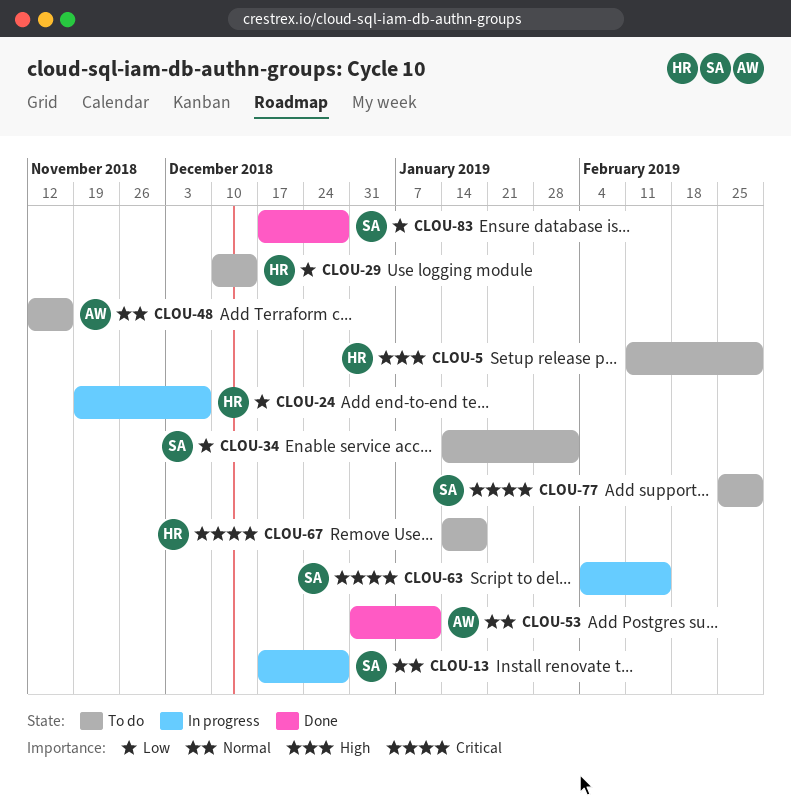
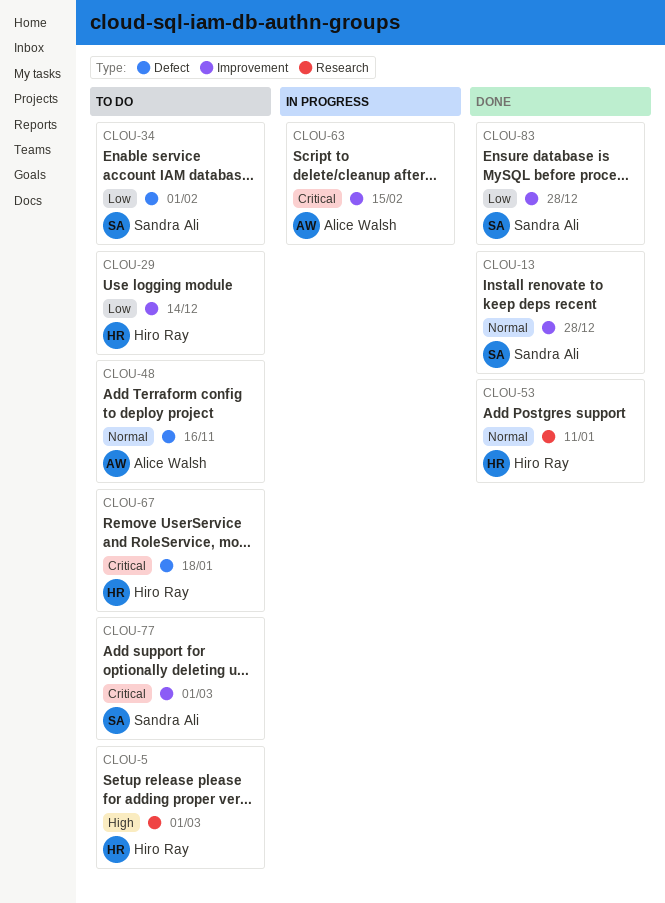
CLOU-13, status: In progress -> Done
CLOU-24: present -> none
CLOU-53, owner: Alice Walsh -> Hiro Ray
CLOU-63, owner: Sandra Ali -> Alice Walsh

